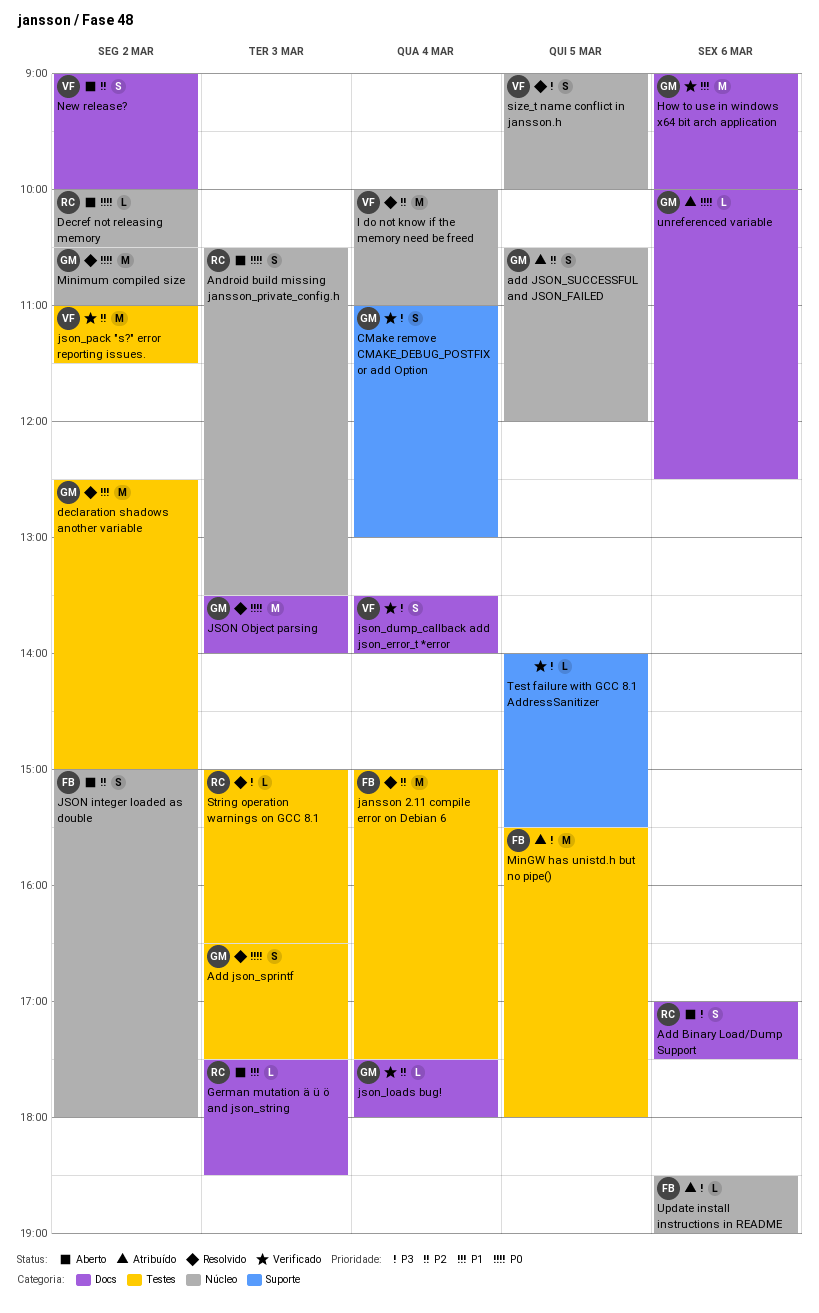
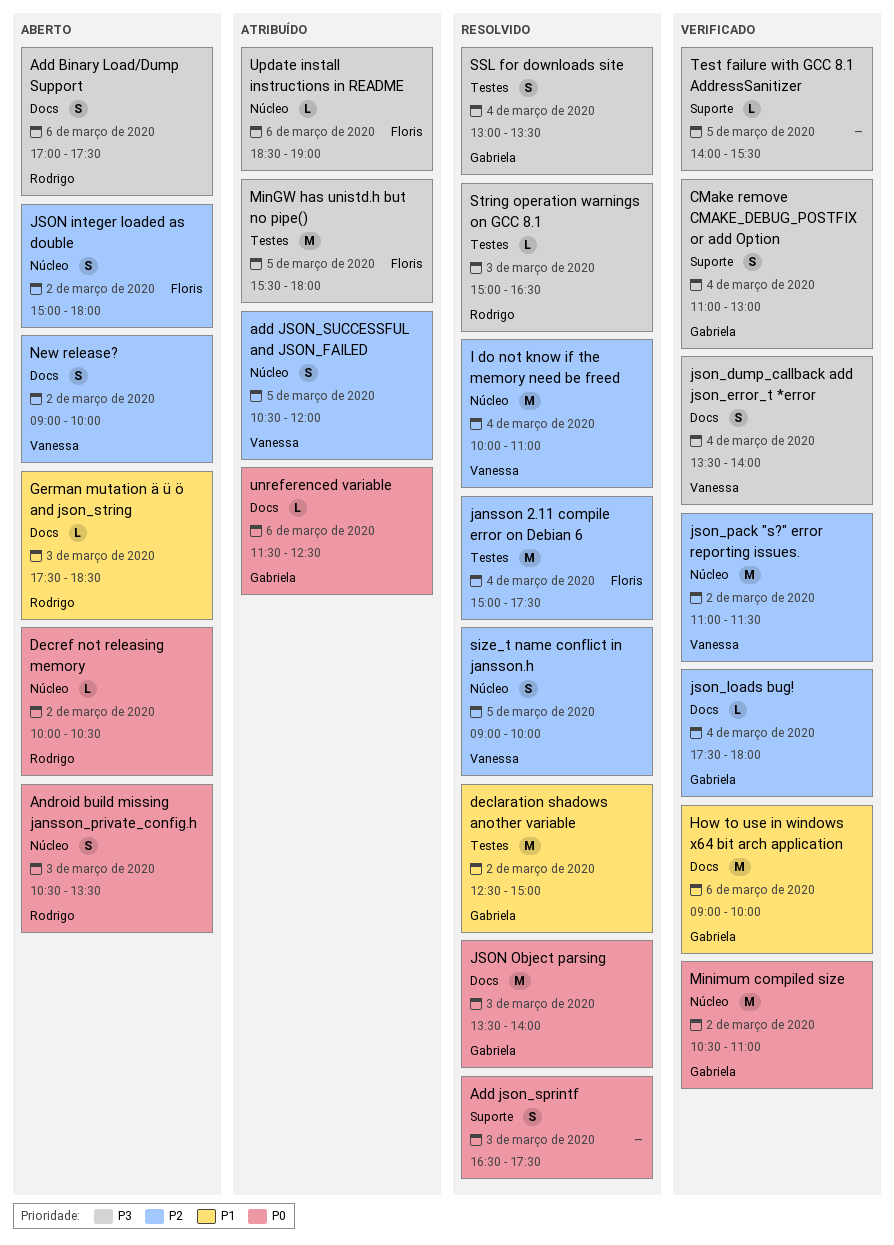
Add json_sprintf, owner: Gabriela -> none
Add json_sprintf, label: Testes -> Suporte
add JSON_SUCCESSFUL and JSON_FAILED, owner: Gabriela -> Vanessa
json_pack "s?" error reporting issues., label: Testes -> Núcleo
Minimum compiled size, status: Resolvido -> Verificado
size_t name conflict in jansson.h, priority: P3 -> P2
SSL for downloads site: none -> present
unreferenced variable, begins: 10:00 -> 11:30

